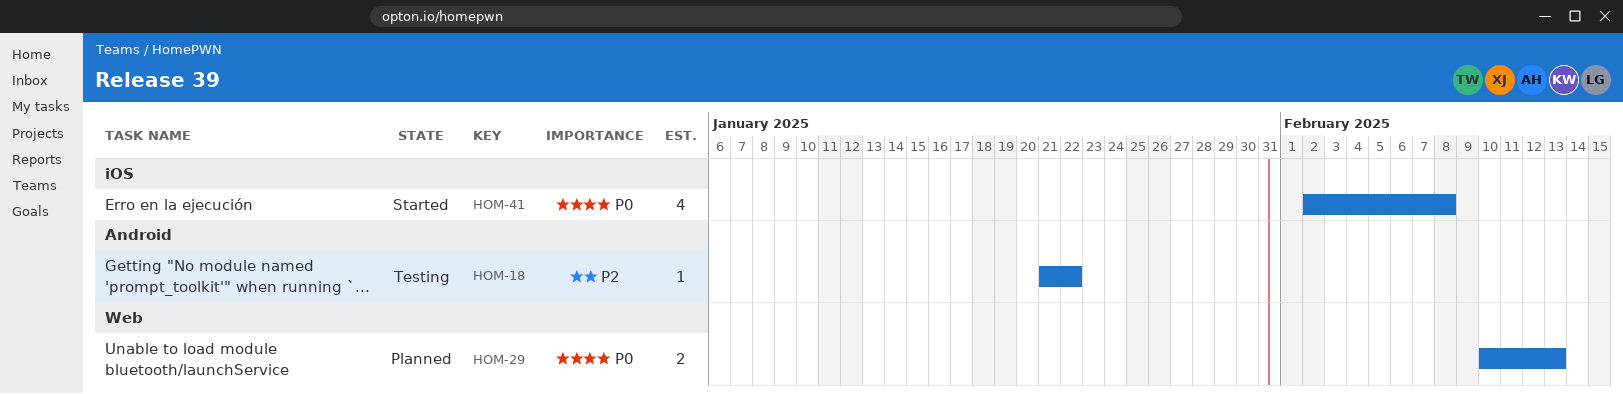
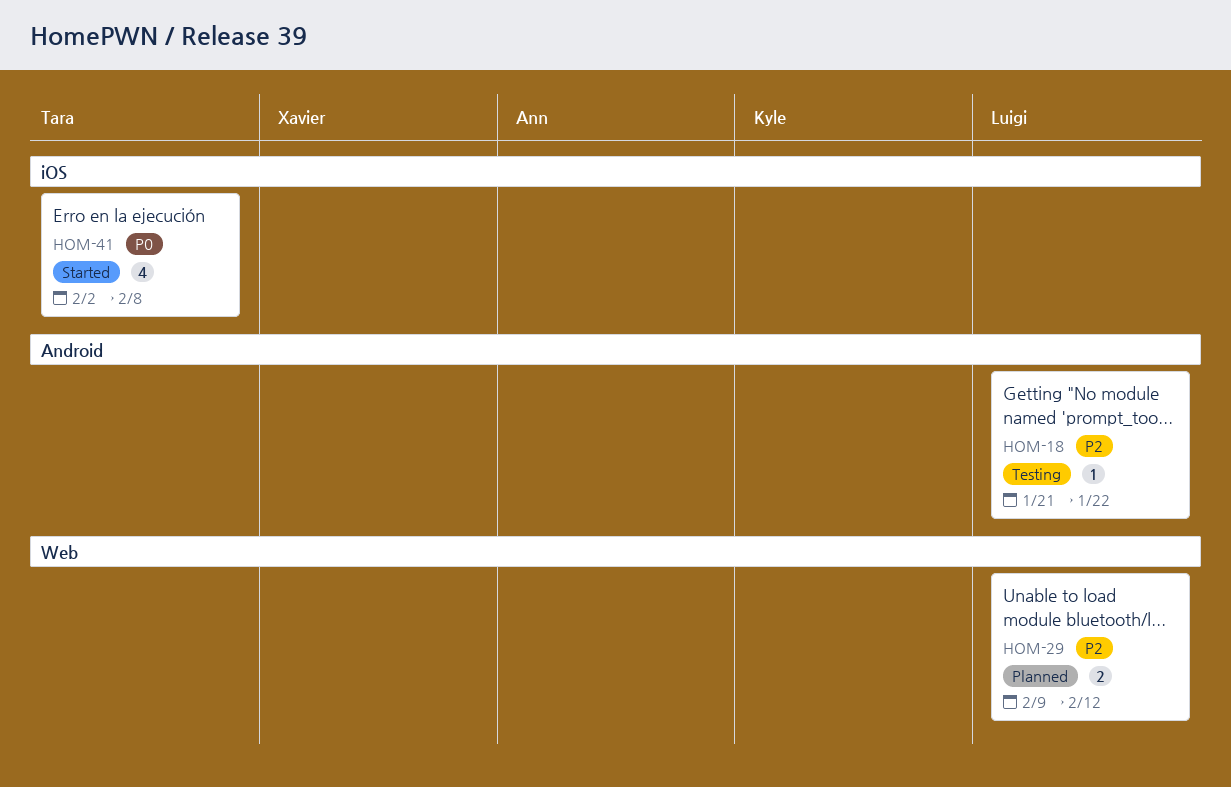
HOM-29, priority: P0 -> P2
HOM-29, start: Feb 10 -> Feb 9
HOM-29, due: Feb 13 -> Feb 12

